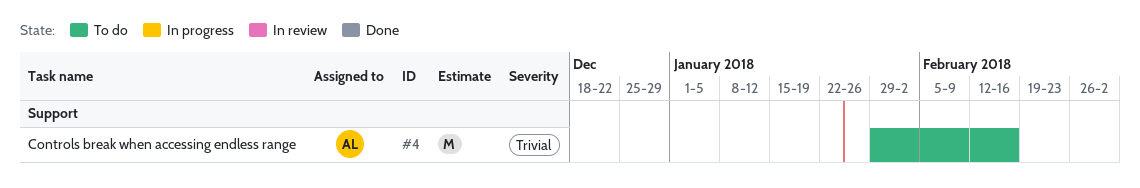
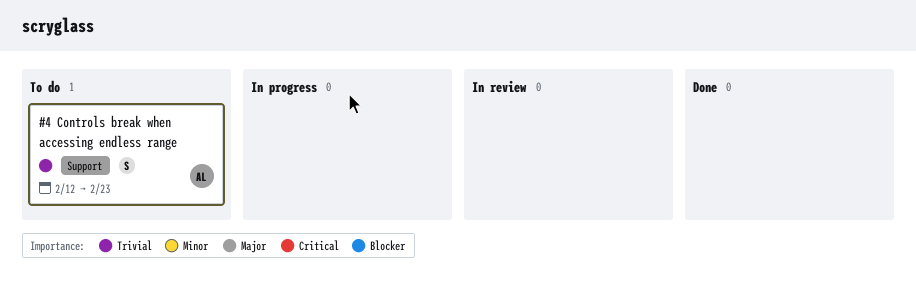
#4, estimate: M -> S
#4, start: Jan 29 -> Feb 12
#4, due: Feb 16 -> Feb 23

